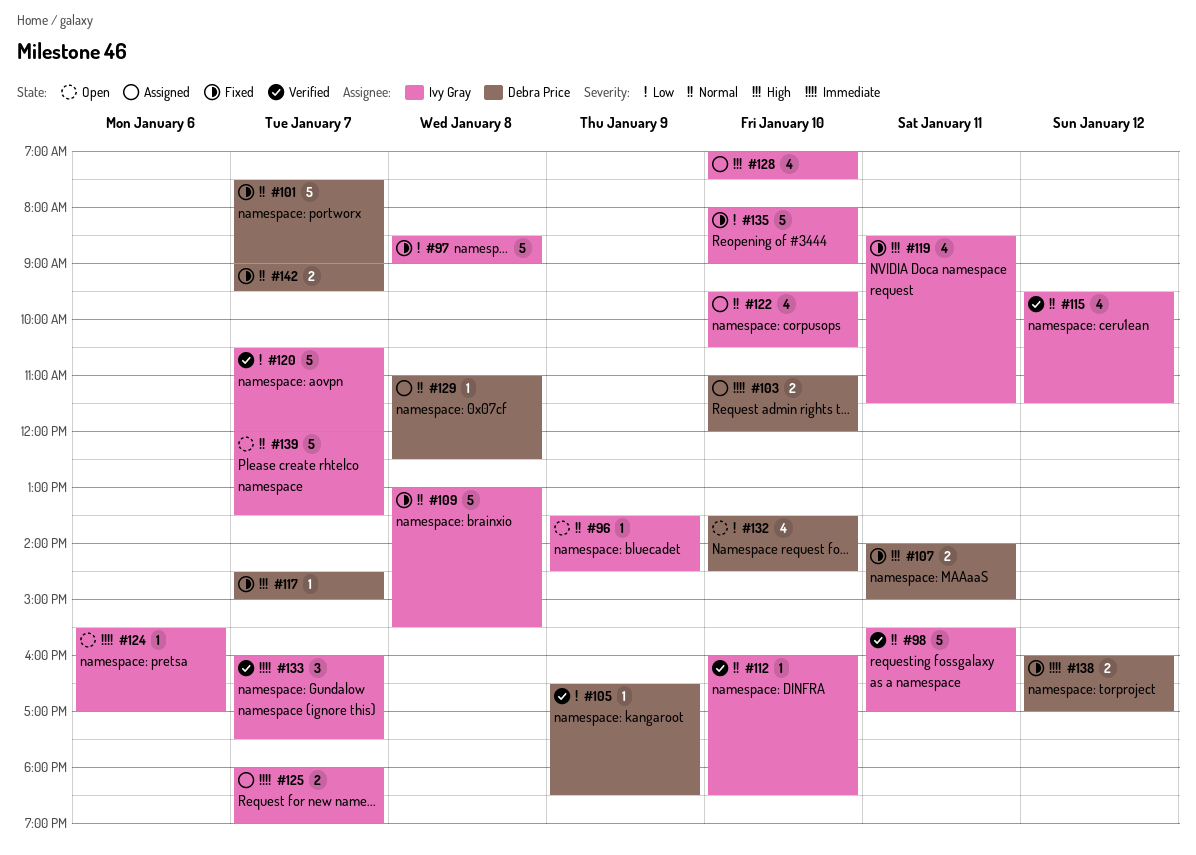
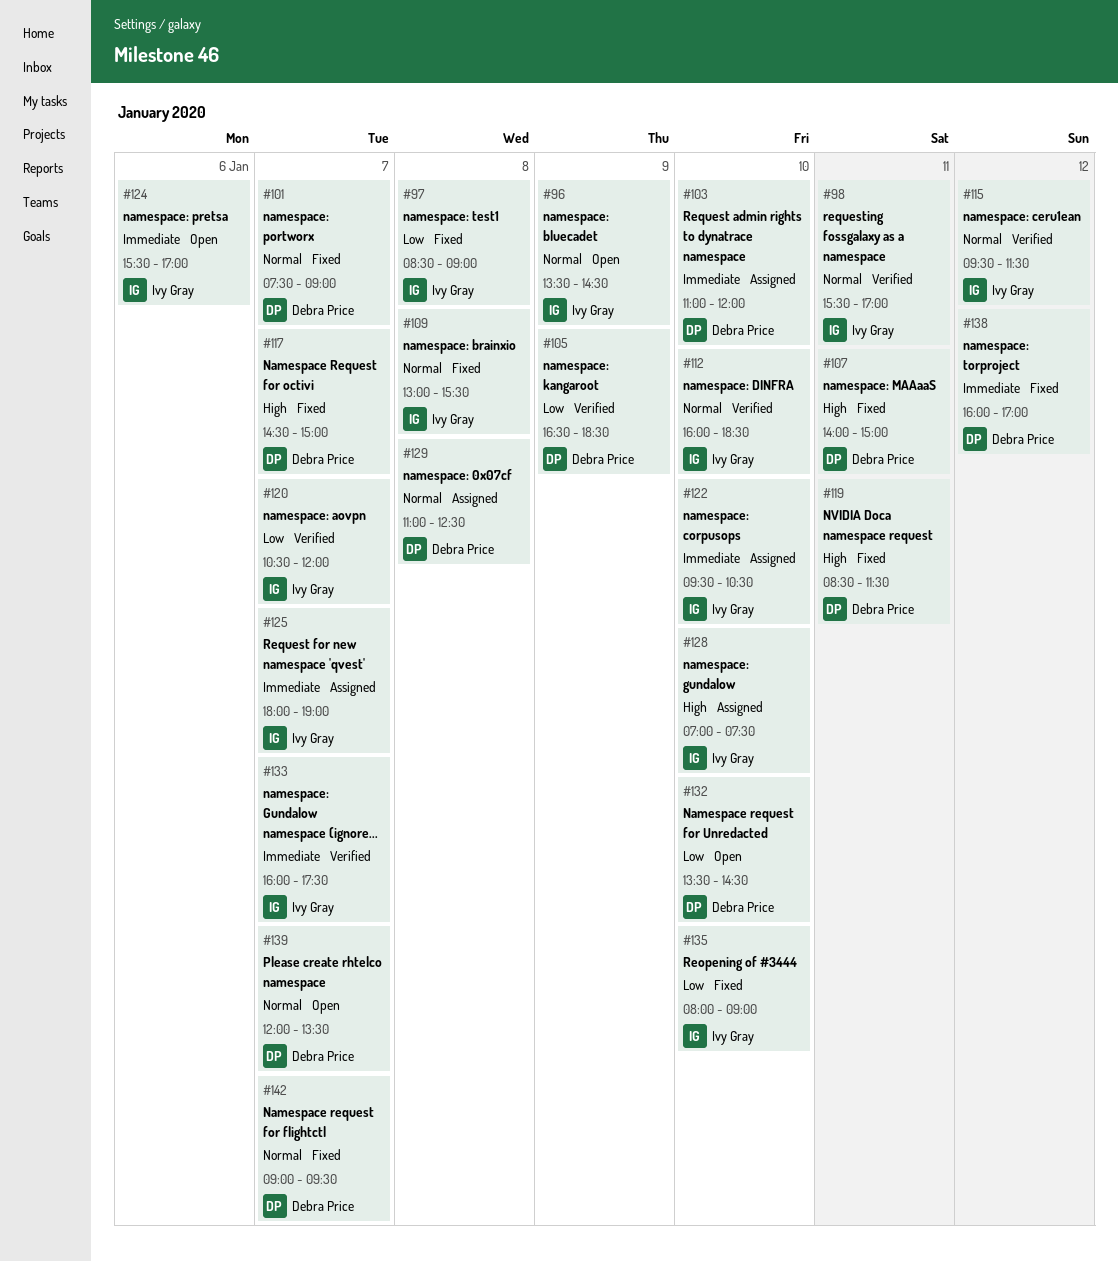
#119, owner: Ivy Gray -> Debra Price
#122, priority: Normal -> Immediate
#139, owner: Ivy Gray -> Debra Price

